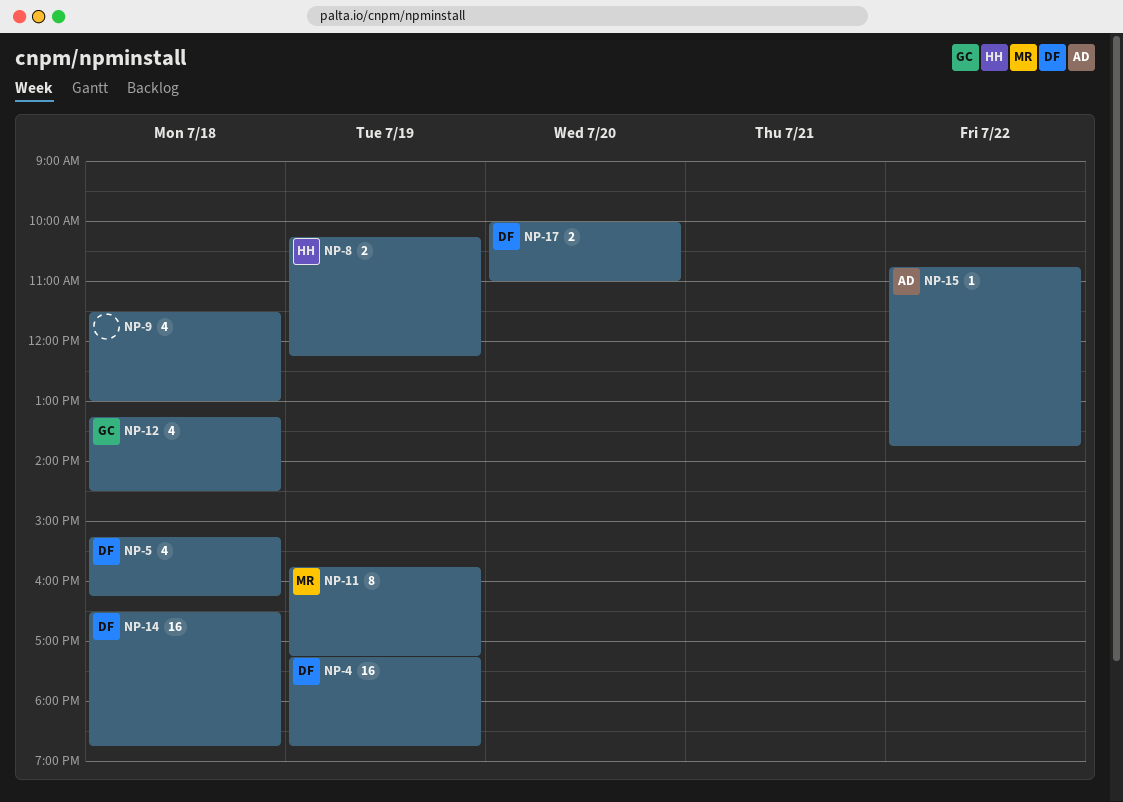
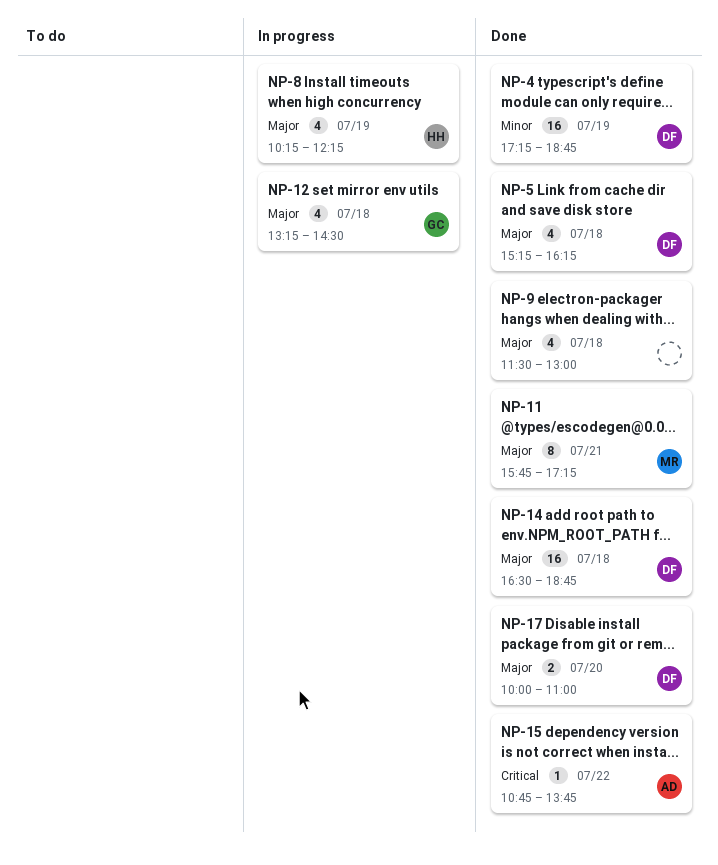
NP-8, estimate: 2 -> 4
NP-11, day: Jul 19 -> Jul 21

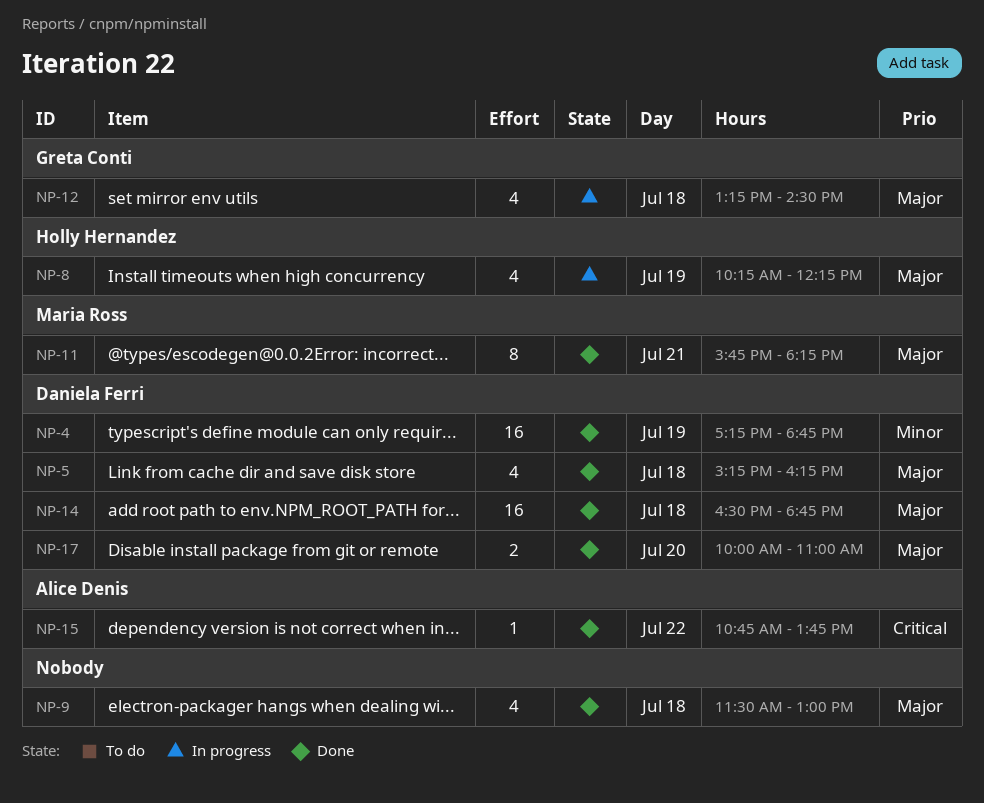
NP-11, ends: 17:15 -> 18:15

